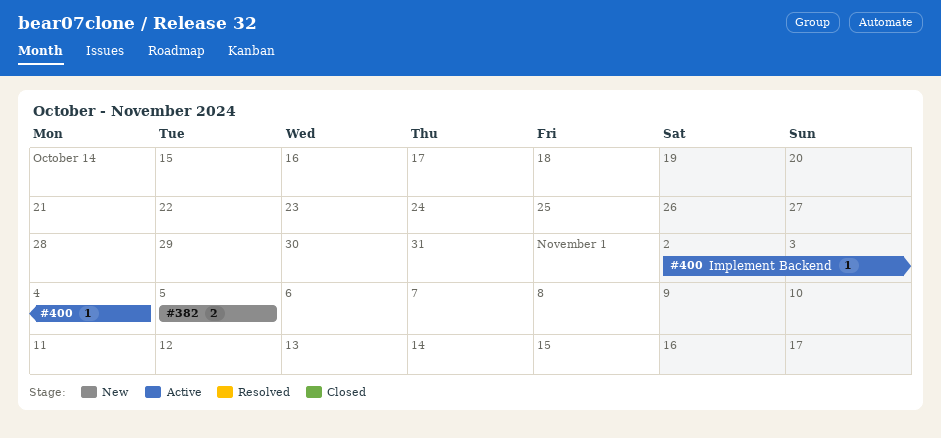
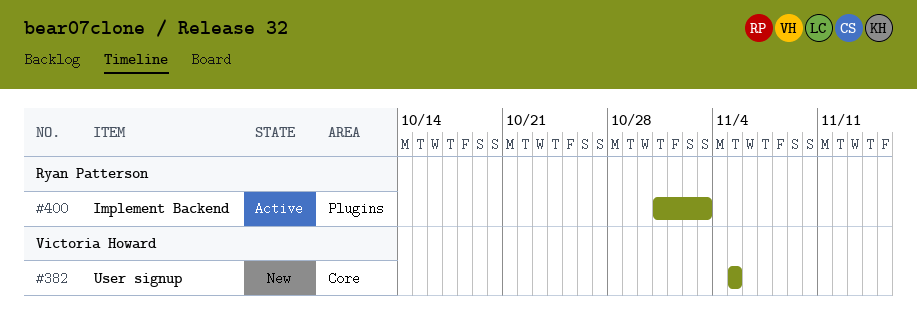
#400, start: Nov 2 -> Oct 31
#400, due: Nov 4 -> Nov 3

